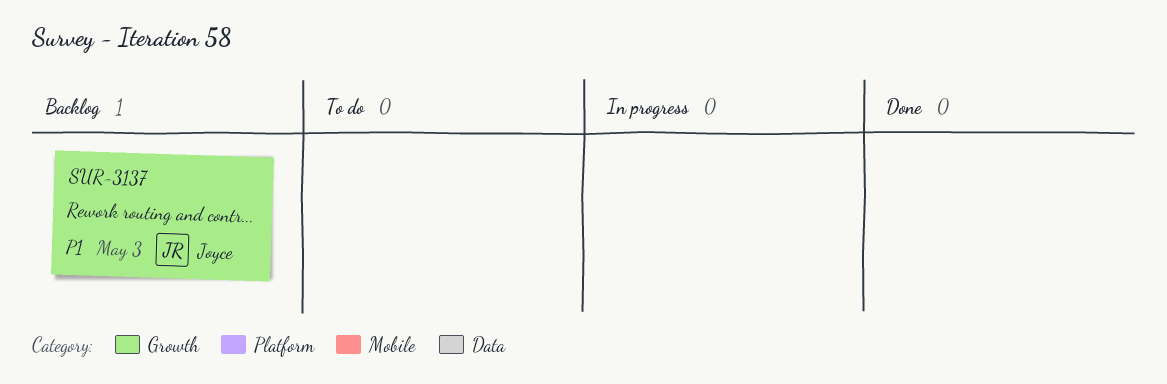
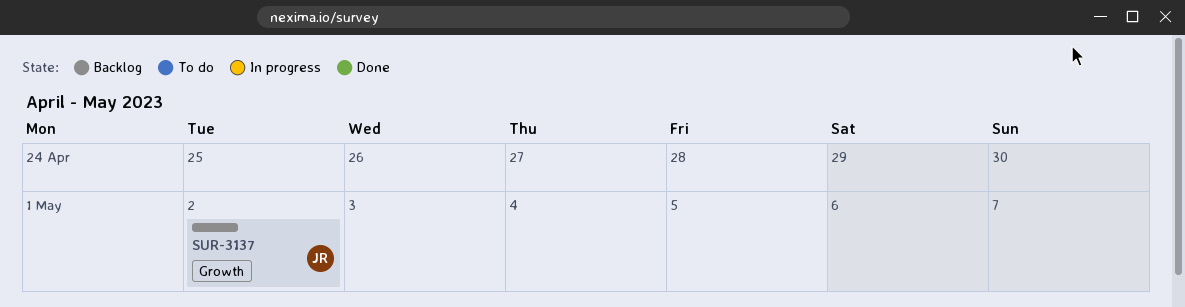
SUR-3137, due: May 3 -> May 2

